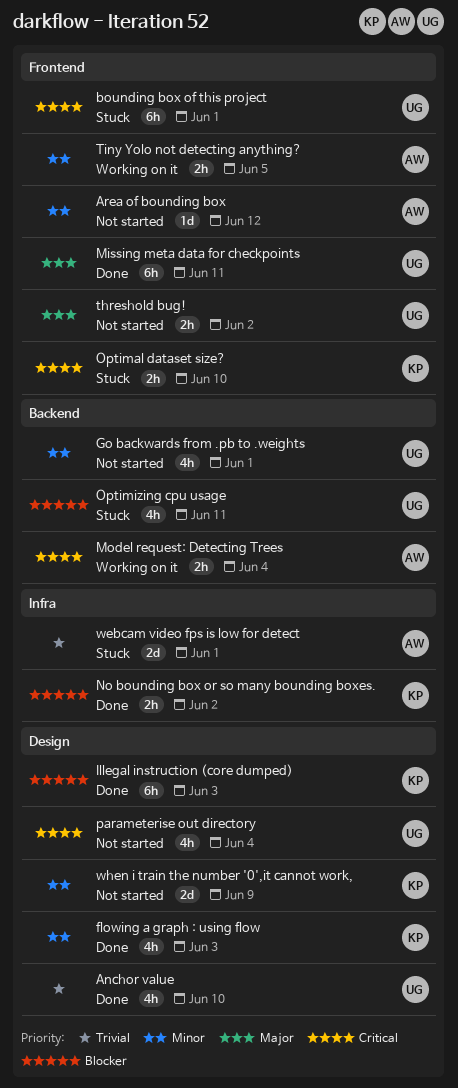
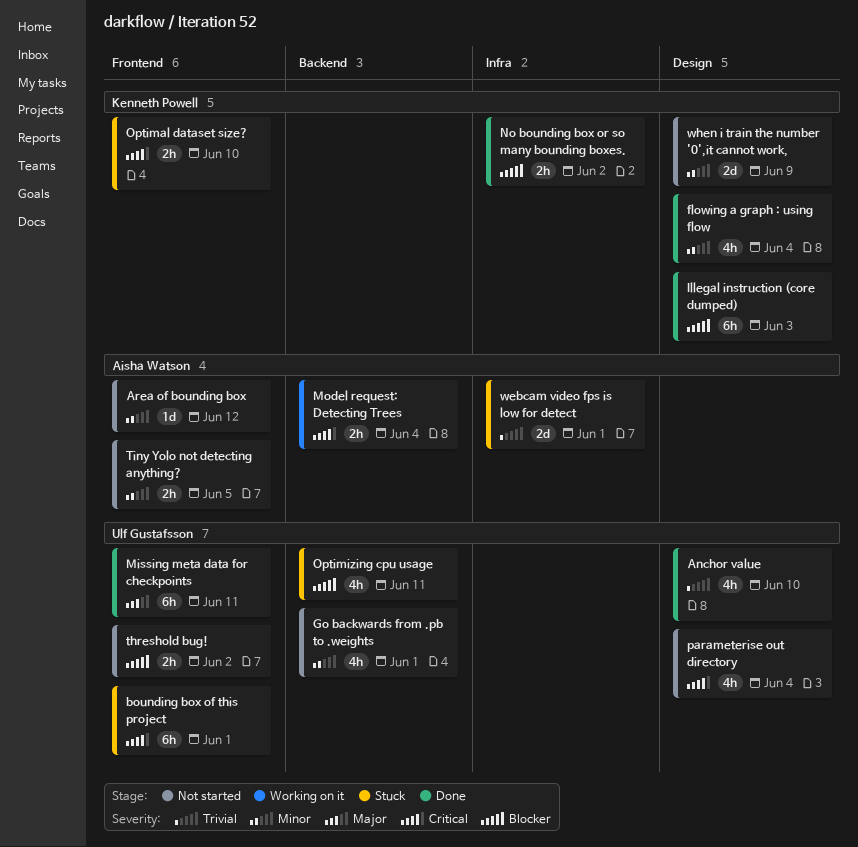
flowing a graph : using flow, due: Jun 3 -> Jun 4
threshold bug!, priority: Major -> Blocker
Tiny Yolo not detecting anything?, status: Working on it -> Not started

